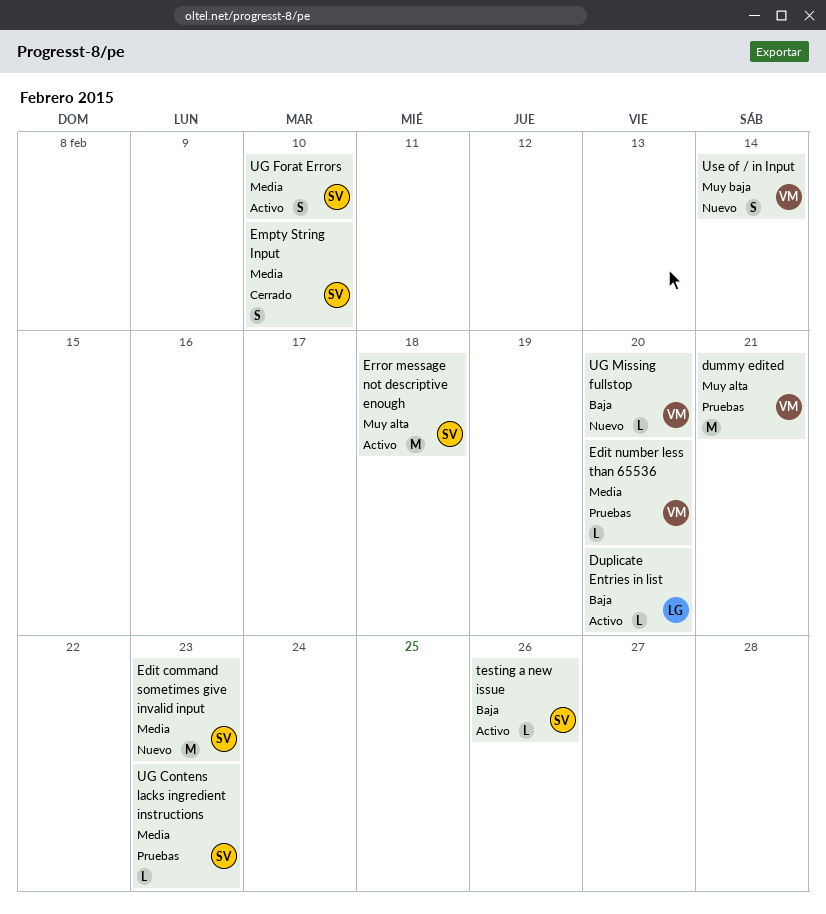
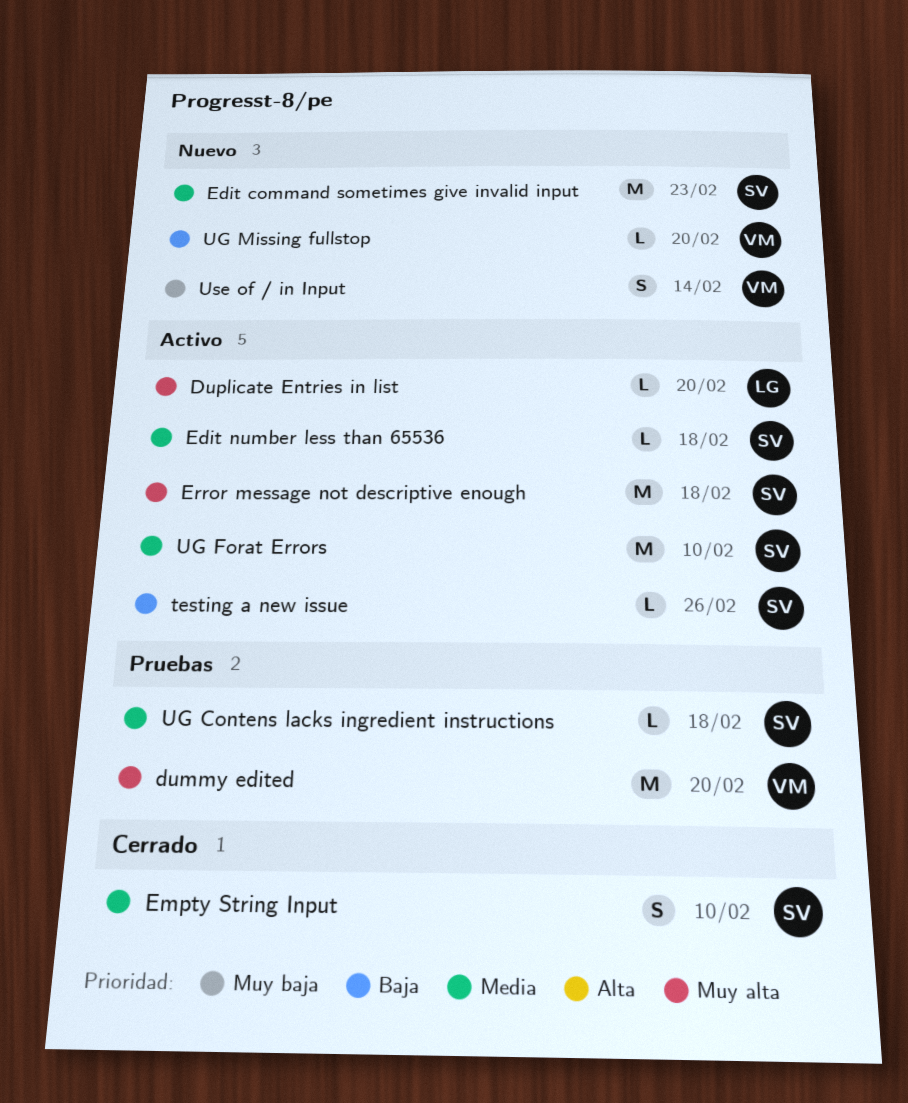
dummy edited, due: Feb 21 -> Feb 20
Duplicate Entries in list, priority: Baja -> Muy alta
Edit number less than 65536, status: Pruebas -> Activo
Edit number less than 65536, owner: VM -> SV
Edit number less than 65536, due: Feb 20 -> Feb 18
UG Contens lacks ingredient instructions, due: Feb 23 -> Feb 18
UG Forat Errors, estimate: S -> M

